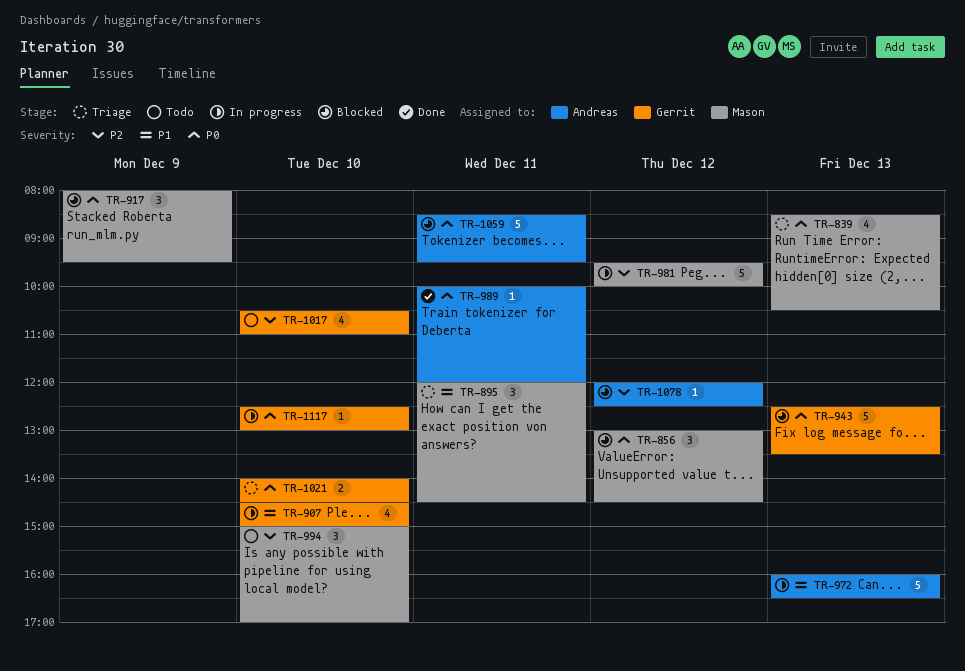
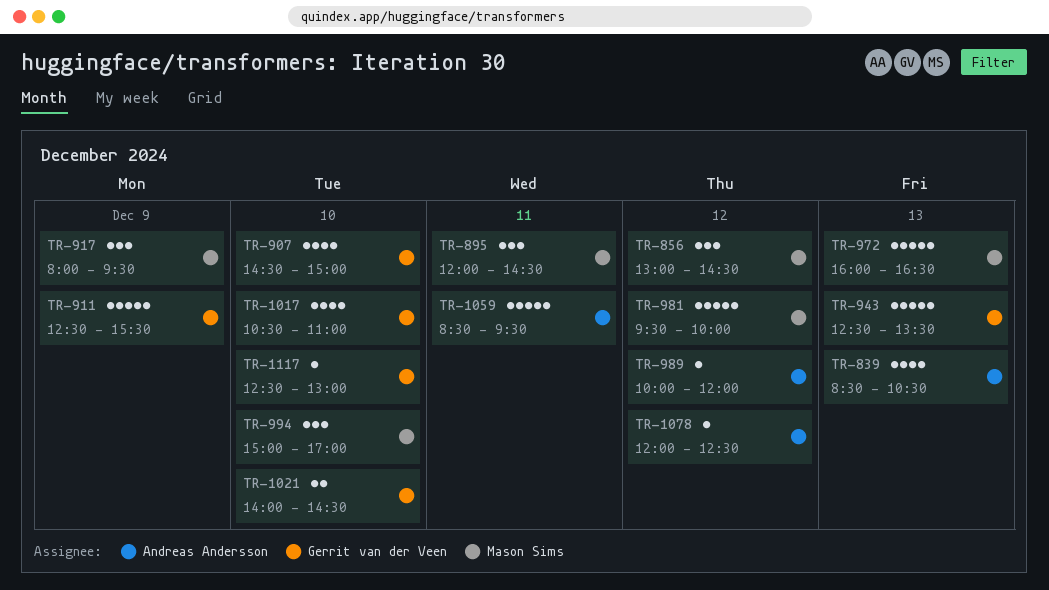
TR-839, owner: Mason Sims -> Andreas Andersson
TR-911: none -> present
TR-972, owner: Andreas Andersson -> Mason Sims
TR-989, day: Dec 11 -> Dec 12

